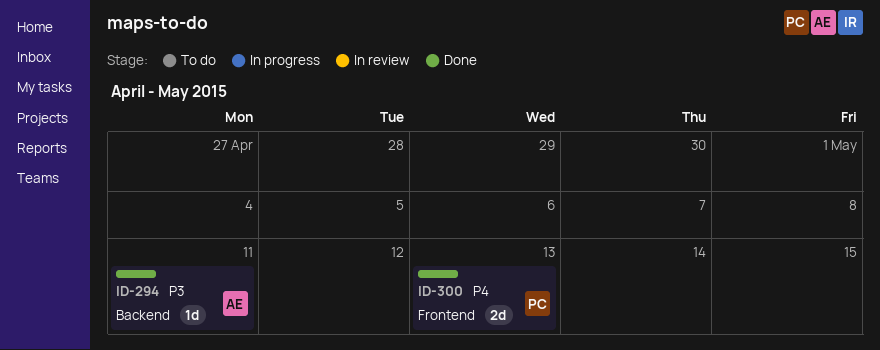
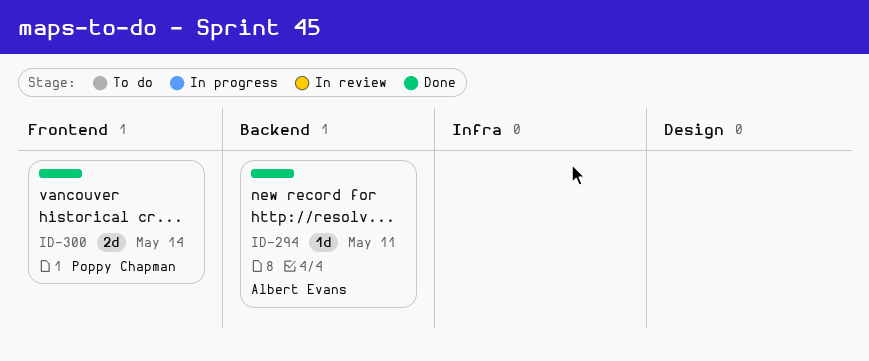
ID-300, due: May 13 -> May 14

